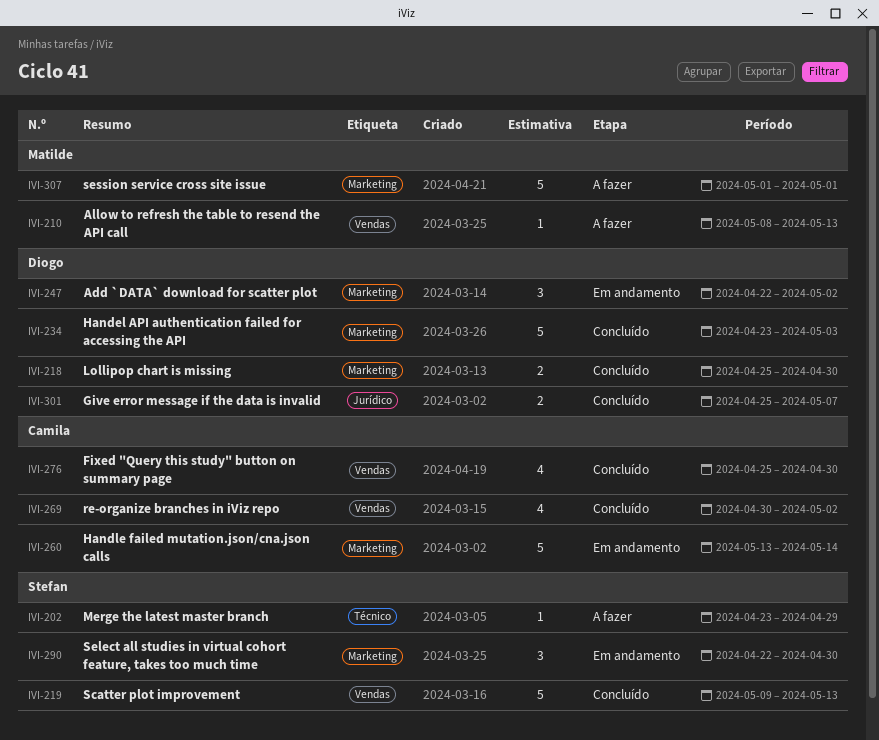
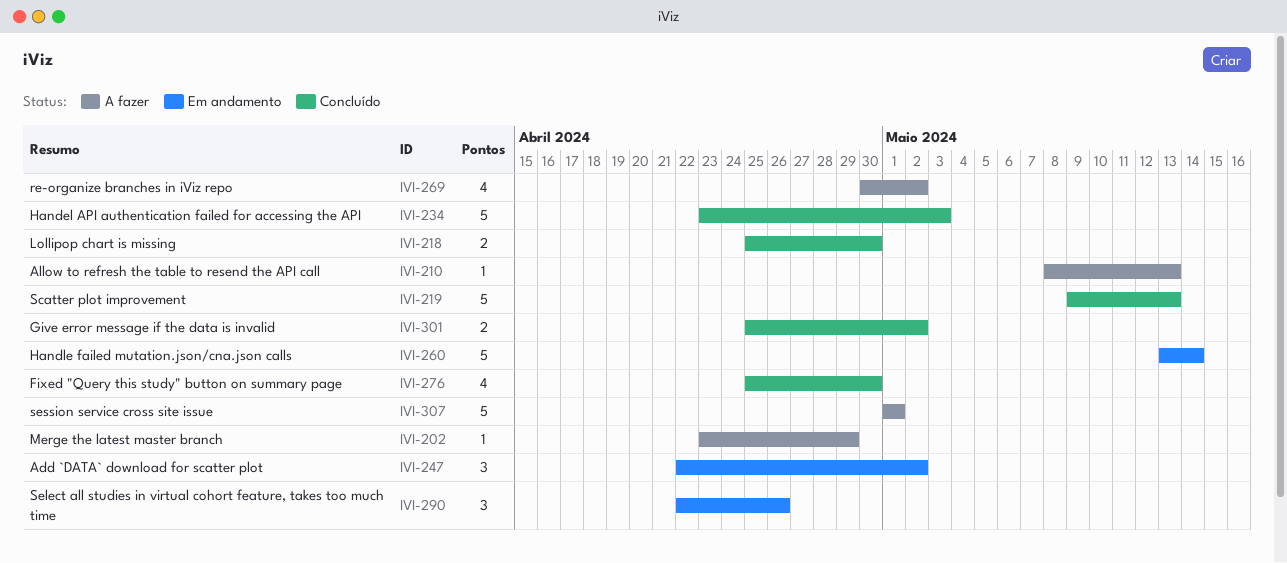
IVI-269, status: Concluído -> A fazer
IVI-290, due: Apr 30 -> Apr 26
IVI-301, due: May 7 -> May 2

